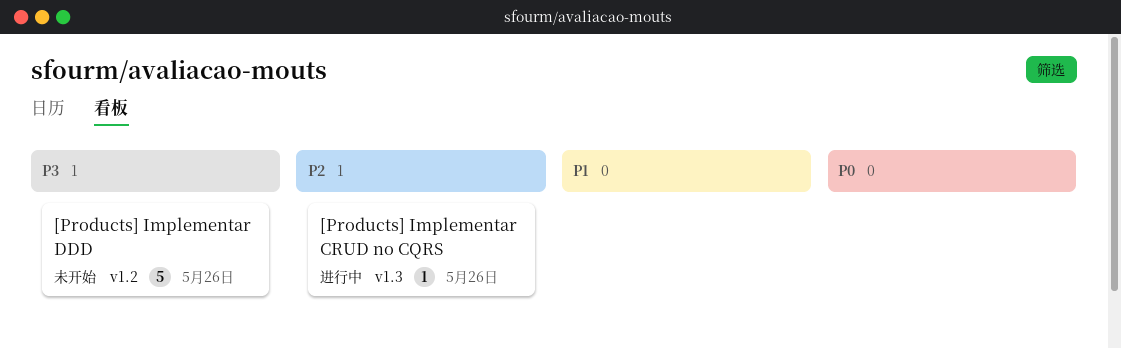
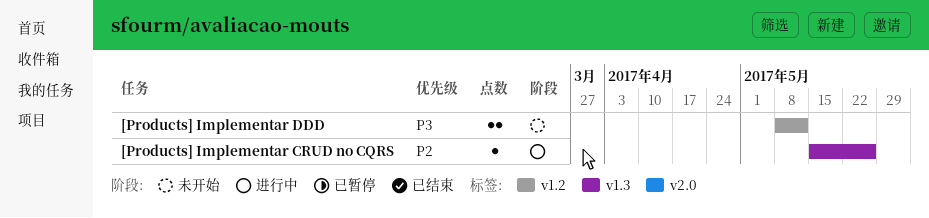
[Products] Implementar DDD, estimate: 5 -> 2
[Products] Implementar DDD, due: May 26 -> May 12

